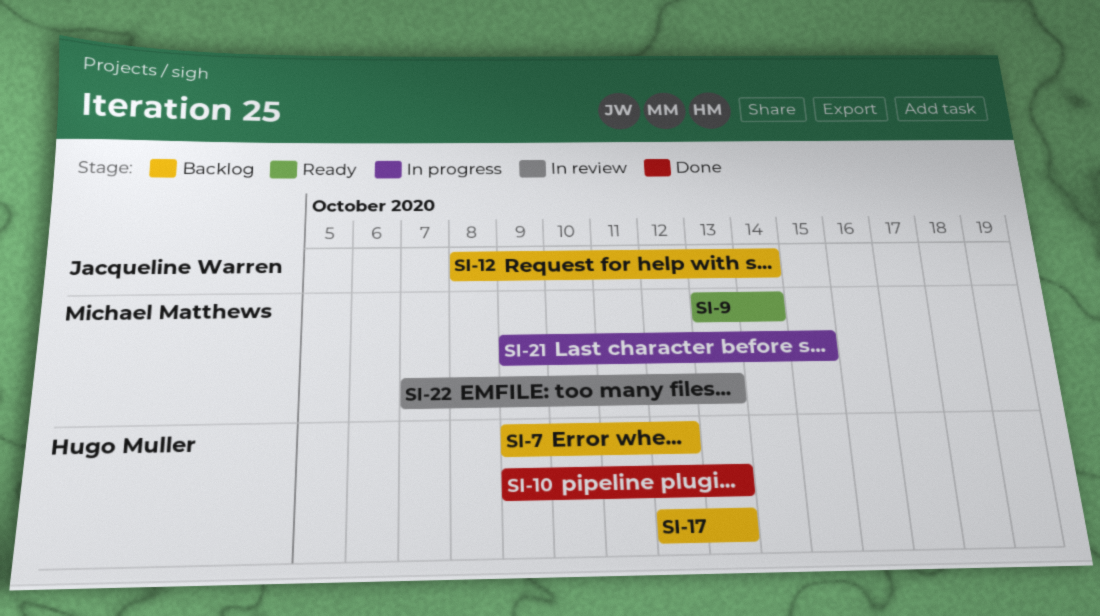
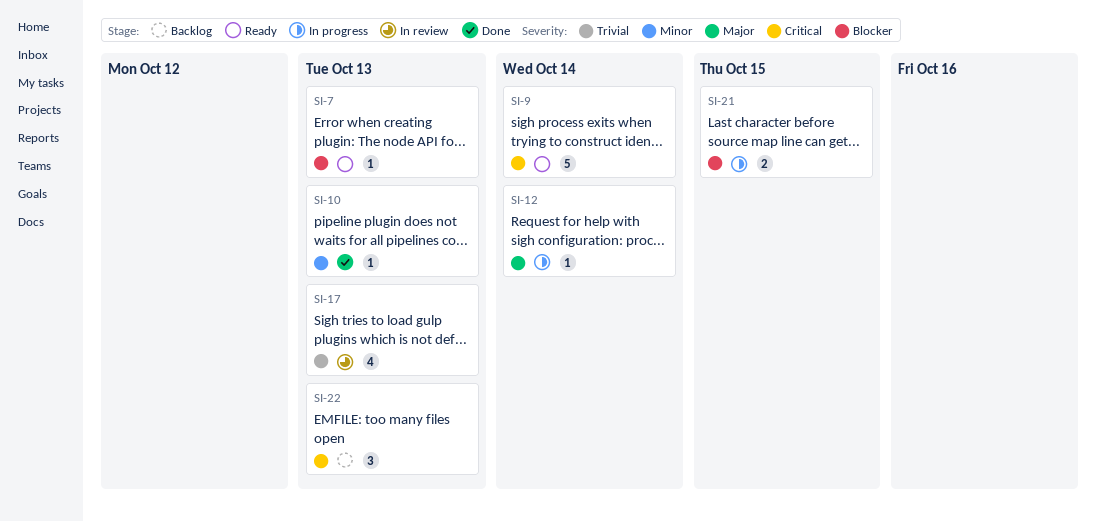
SI-7, status: Backlog -> Ready
SI-7, due: Oct 12 -> Oct 13
SI-12, status: Backlog -> In progress
SI-17, status: Backlog -> In review
SI-22, status: In review -> Backlog

